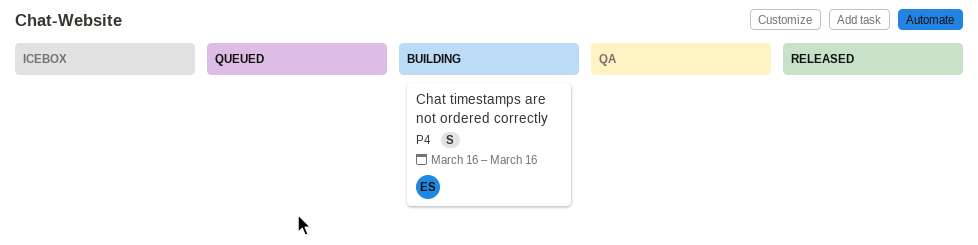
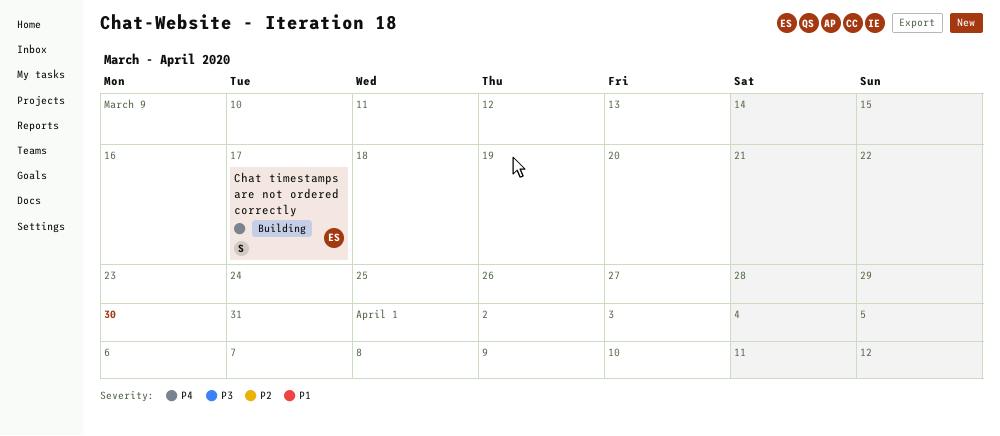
Chat timestamps are not ordered correctly, due: Mar 16 -> Mar 17

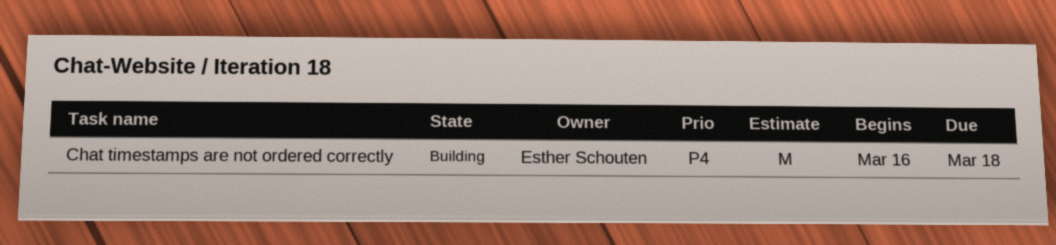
Chat timestamps are not ordered correctly, estimate: S -> M
Chat timestamps are not ordered correctly, due: Mar 17 -> Mar 18

